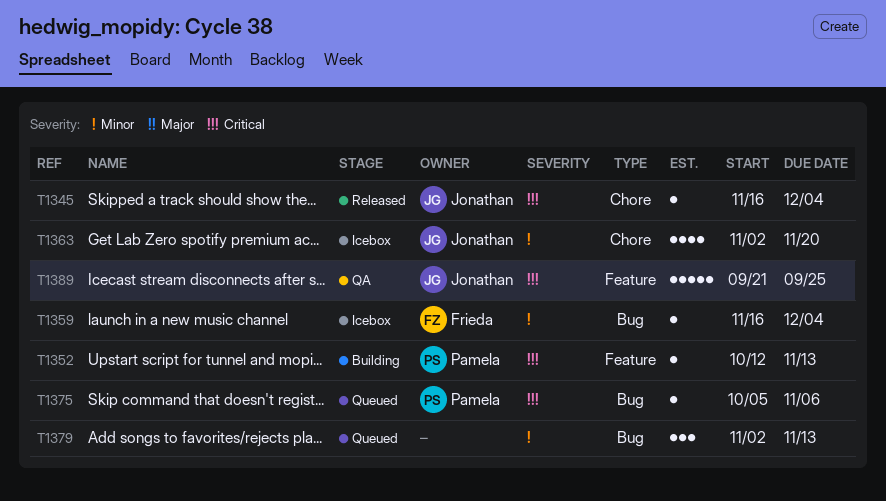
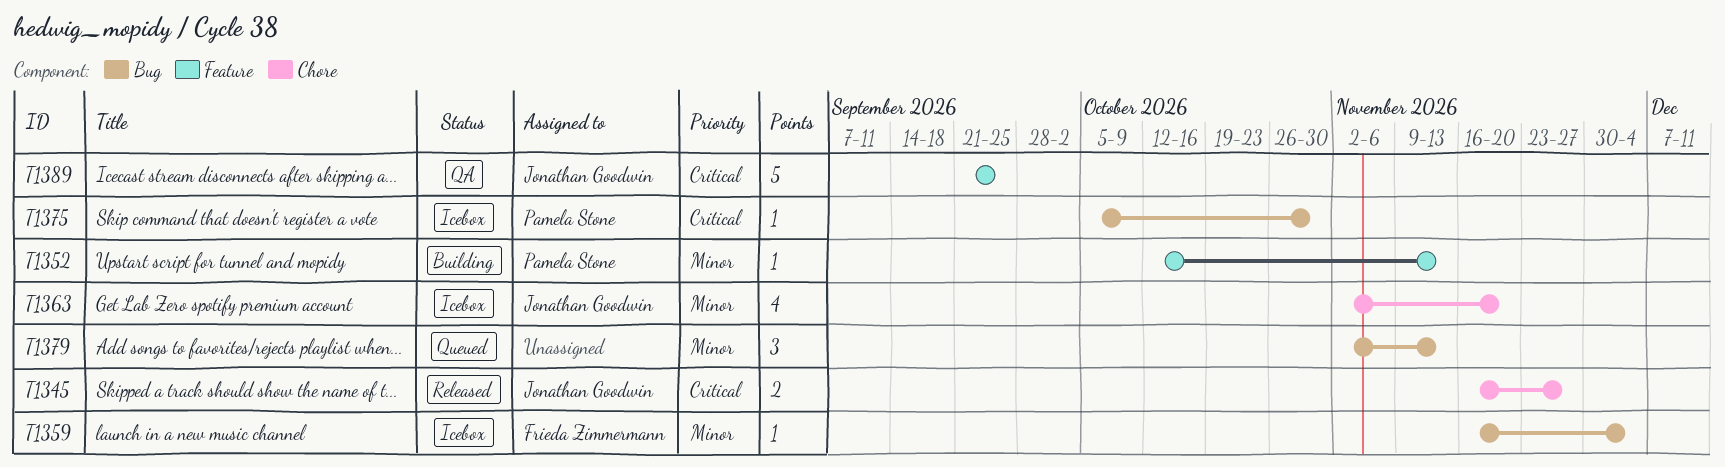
T1345, estimate: 1 -> 2
T1345, due: Dec 4 -> Nov 27
T1352, priority: Critical -> Minor
T1375, status: Queued -> Icebox
T1375, due: Nov 6 -> Oct 30

